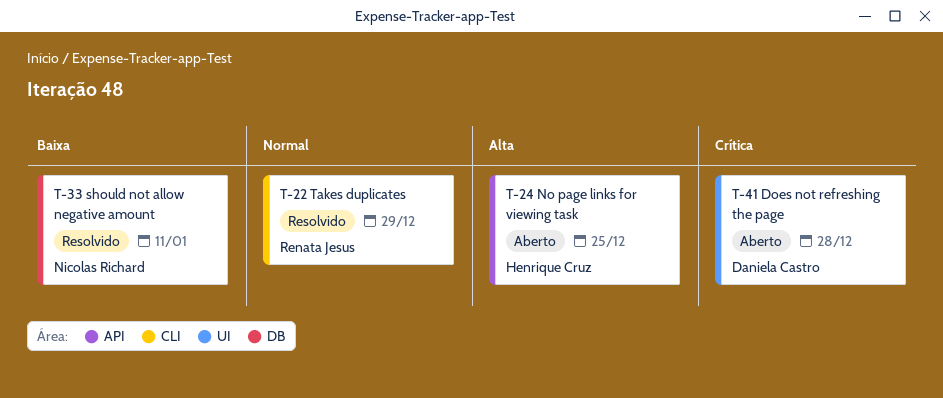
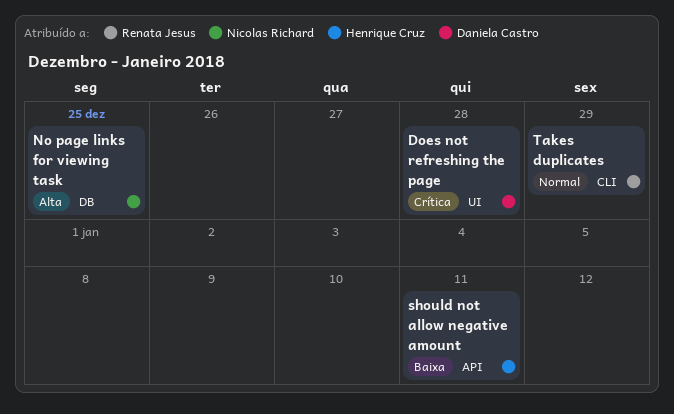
No page links for viewing task, owner: Henrique Cruz -> Nicolas Richard
No page links for viewing task, label: API -> DB
should not allow negative amount, owner: Nicolas Richard -> Henrique Cruz
should not allow negative amount, label: DB -> API

